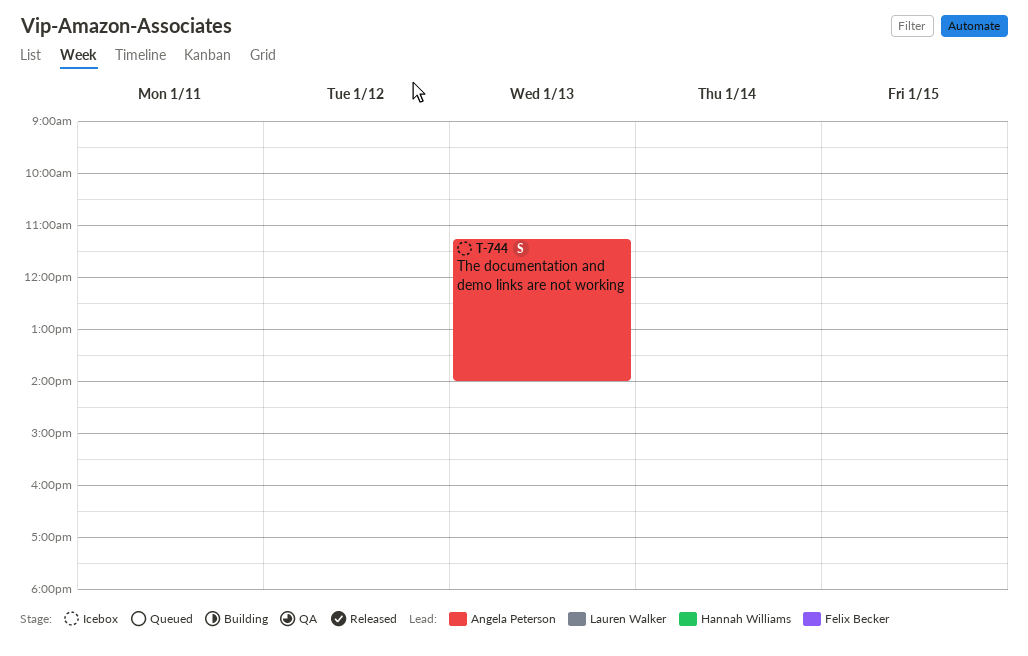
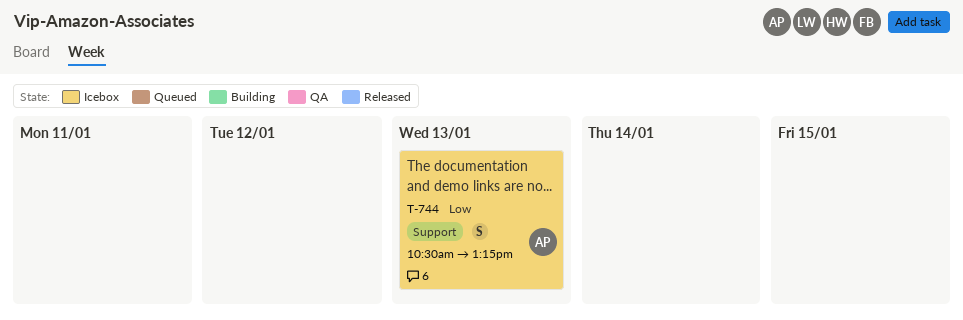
T-744, begins: 11:15 -> 10:30
T-744, ends: 14:00 -> 13:15

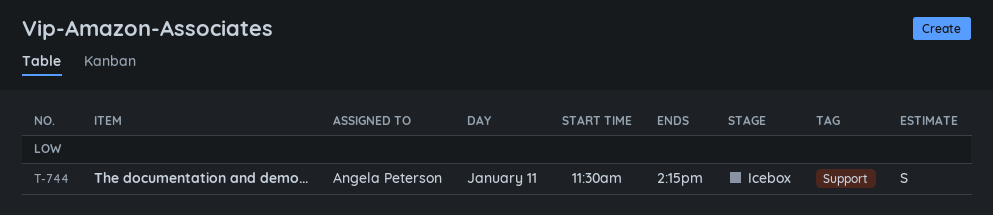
T-744, day: Jan 13 -> Jan 11
T-744, begins: 10:30 -> 11:30
T-744, ends: 13:15 -> 14:15

